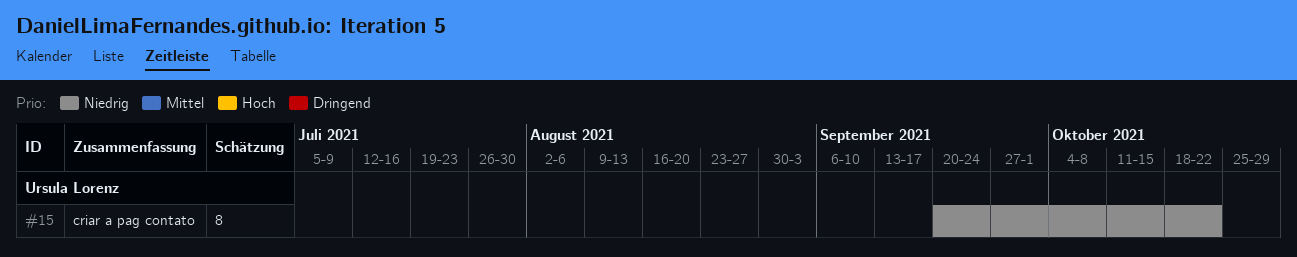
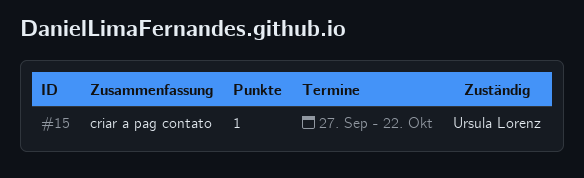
#15, estimate: 8 -> 1
#15, start: Sep 20 -> Sep 27

